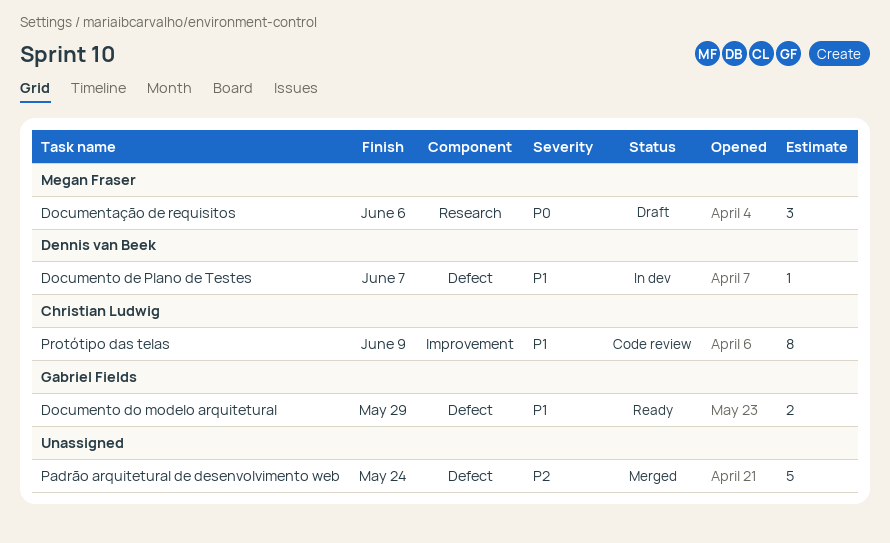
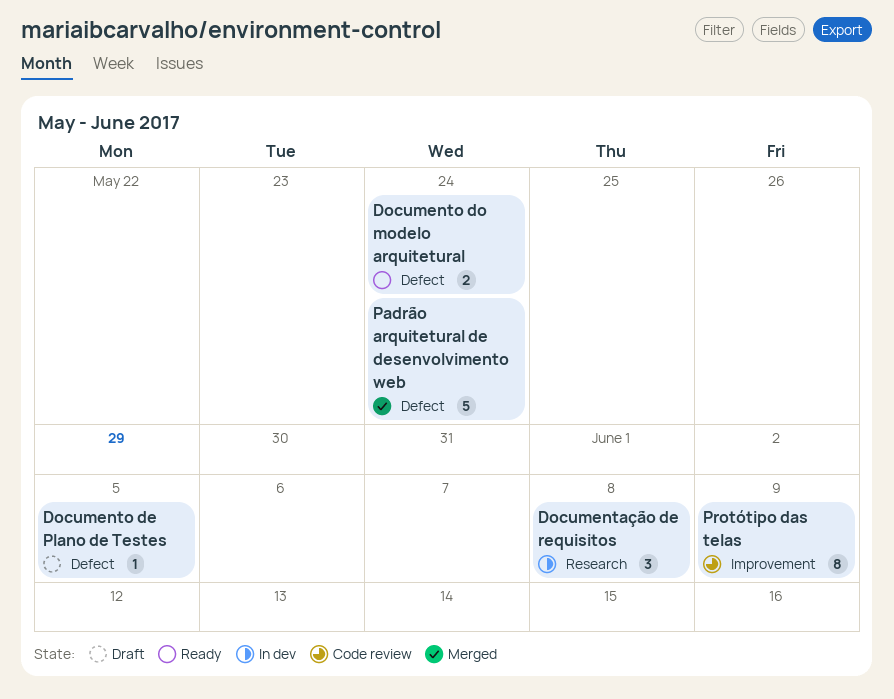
Documentação de requisitos, status: Draft -> In dev
Documentação de requisitos, due: Jun 6 -> Jun 8
Documento de Plano de Testes, status: In dev -> Draft
Documento de Plano de Testes, due: Jun 7 -> Jun 5
Documento do modelo arquitetural, due: May 29 -> May 24

